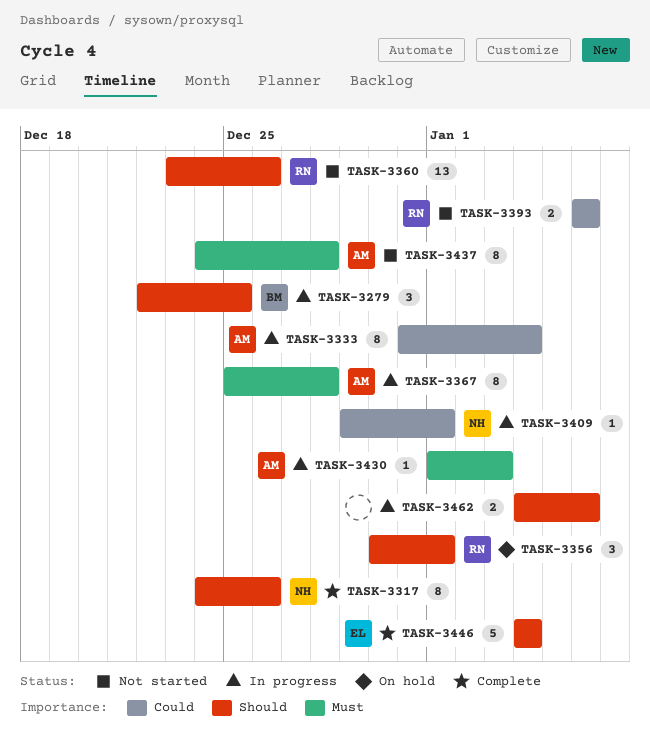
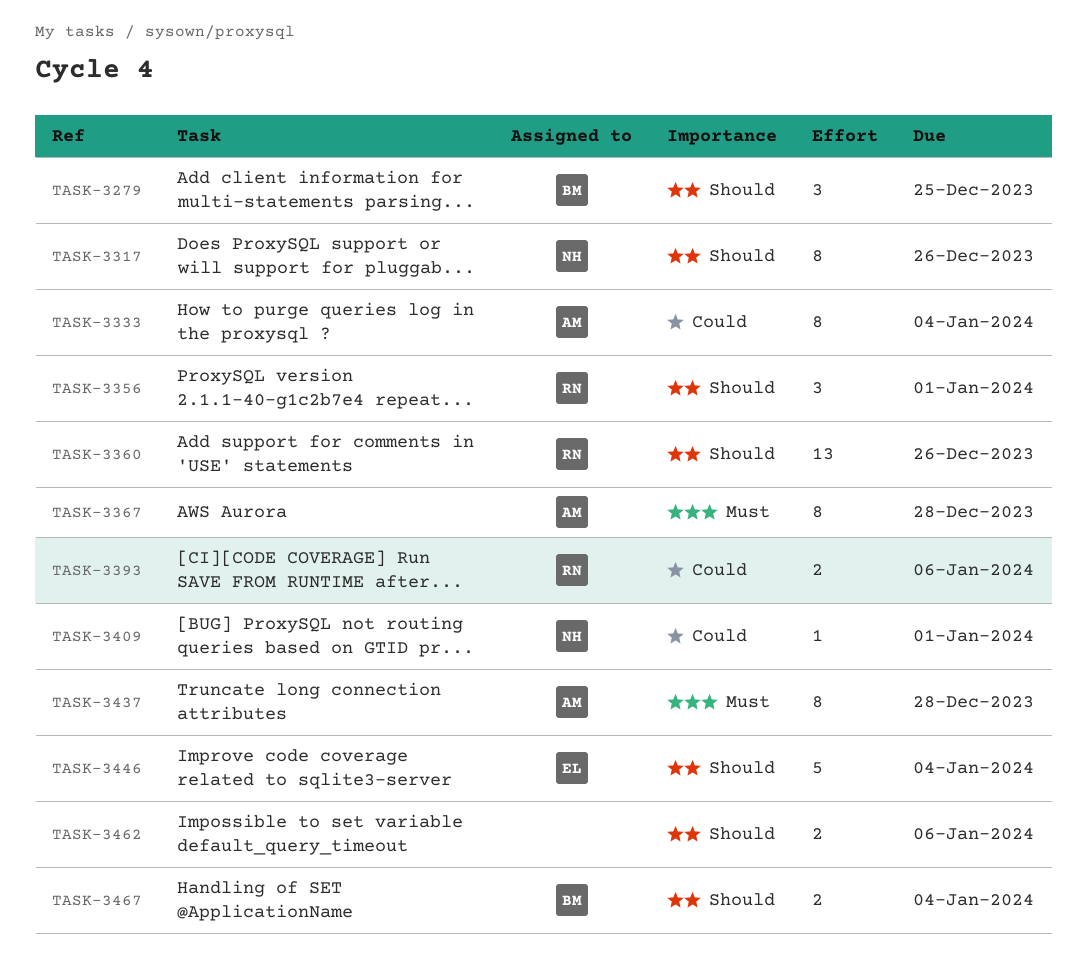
TASK-3430: present -> none
TASK-3467: none -> present

